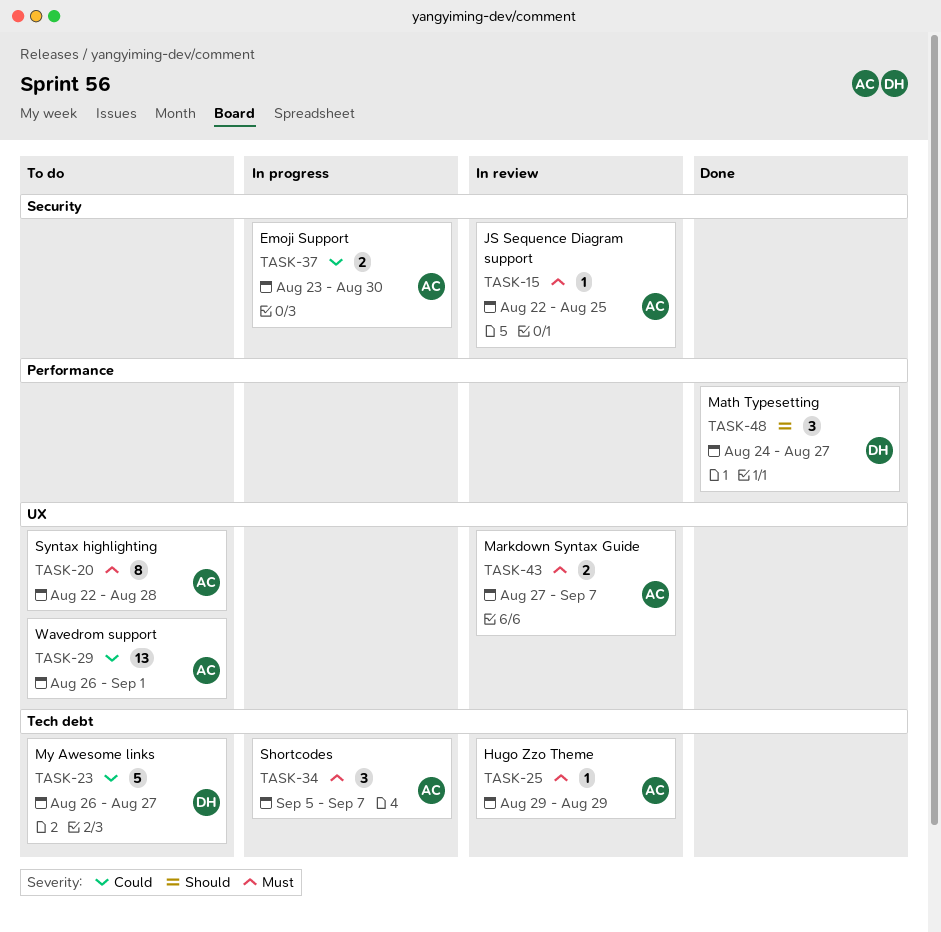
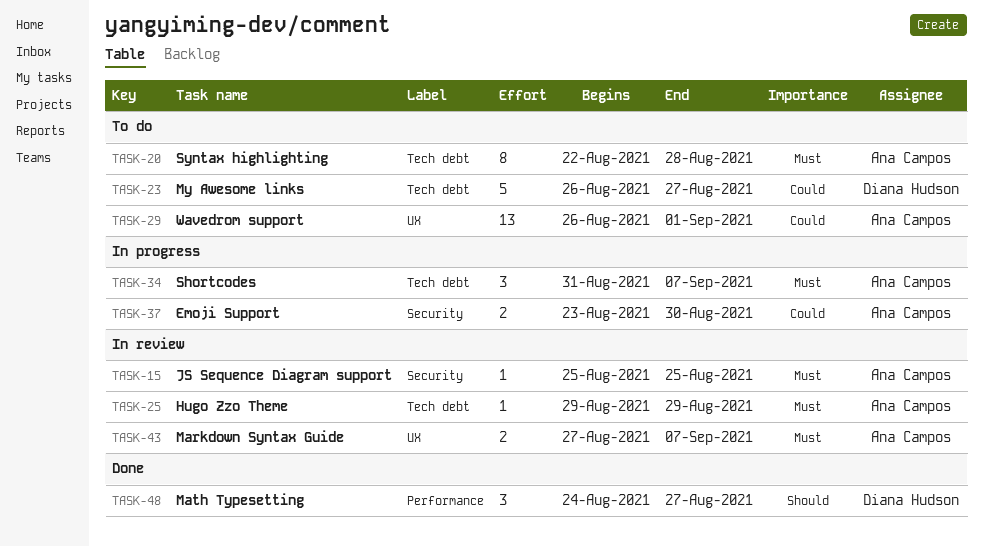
TASK-15, start: Aug 22 -> Aug 25
TASK-20, label: UX -> Tech debt
TASK-34, start: Sep 5 -> Aug 31

